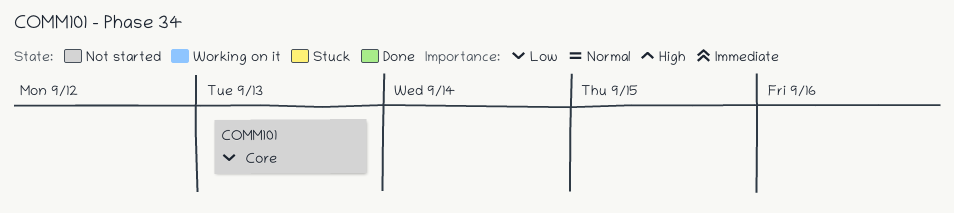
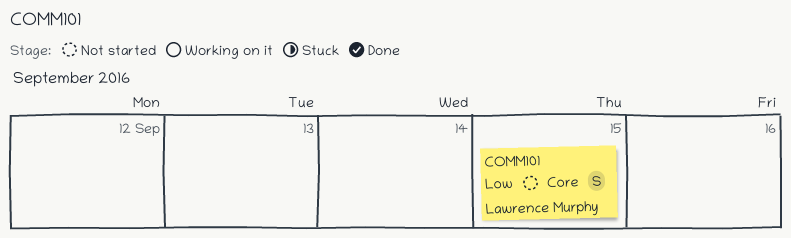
COMM101, due: Sep 13 -> Sep 15

